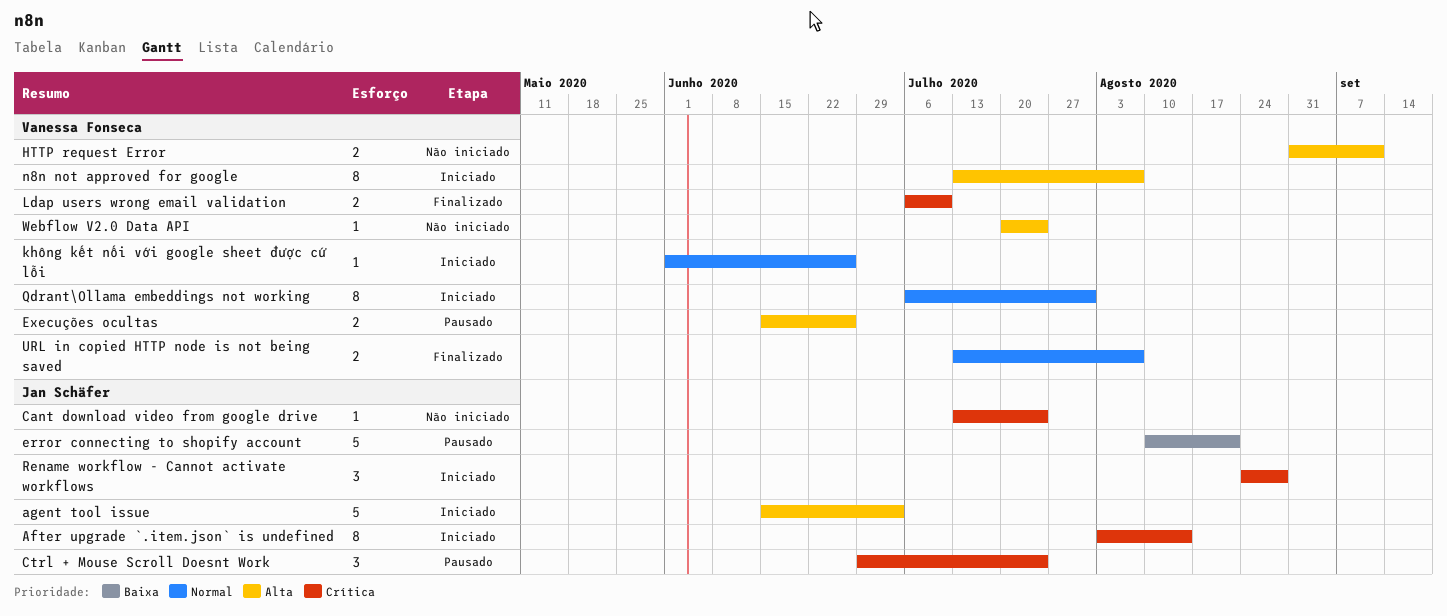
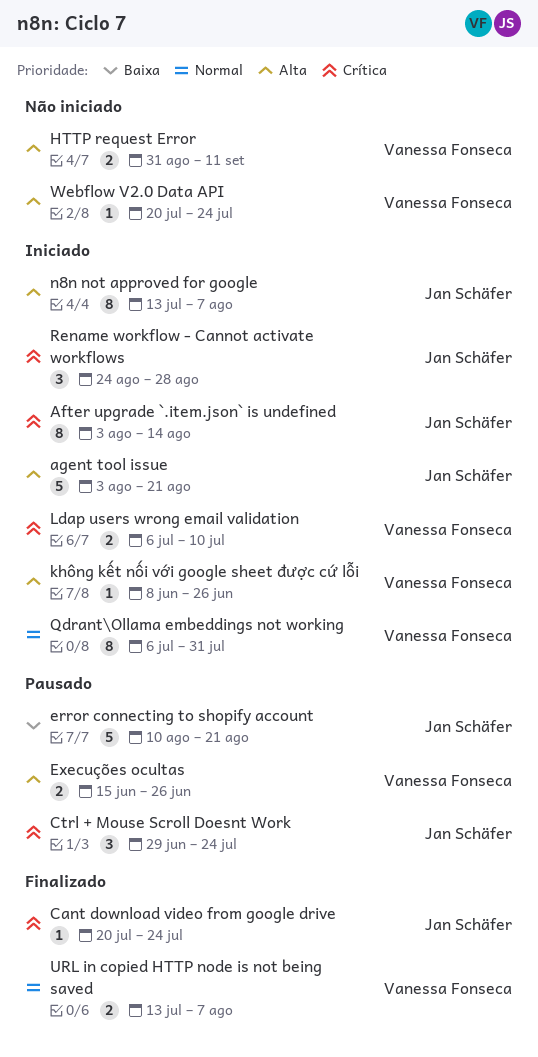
agent tool issue, start: Jun 15 -> Aug 3
agent tool issue, due: Jul 3 -> Aug 21
Cant download video from google drive, status: Não iniciado -> Finalizado
Cant download video from google drive, start: Jul 13 -> Jul 20
không kết nối với google sheet được cứ lỗi, priority: Normal -> Alta
không kết nối với google sheet được cứ lỗi, start: Jun 1 -> Jun 8
Ldap users wrong email validation, status: Finalizado -> Iniciado
n8n not approved for google, owner: Vanessa Fonseca -> Jan Schäfer

